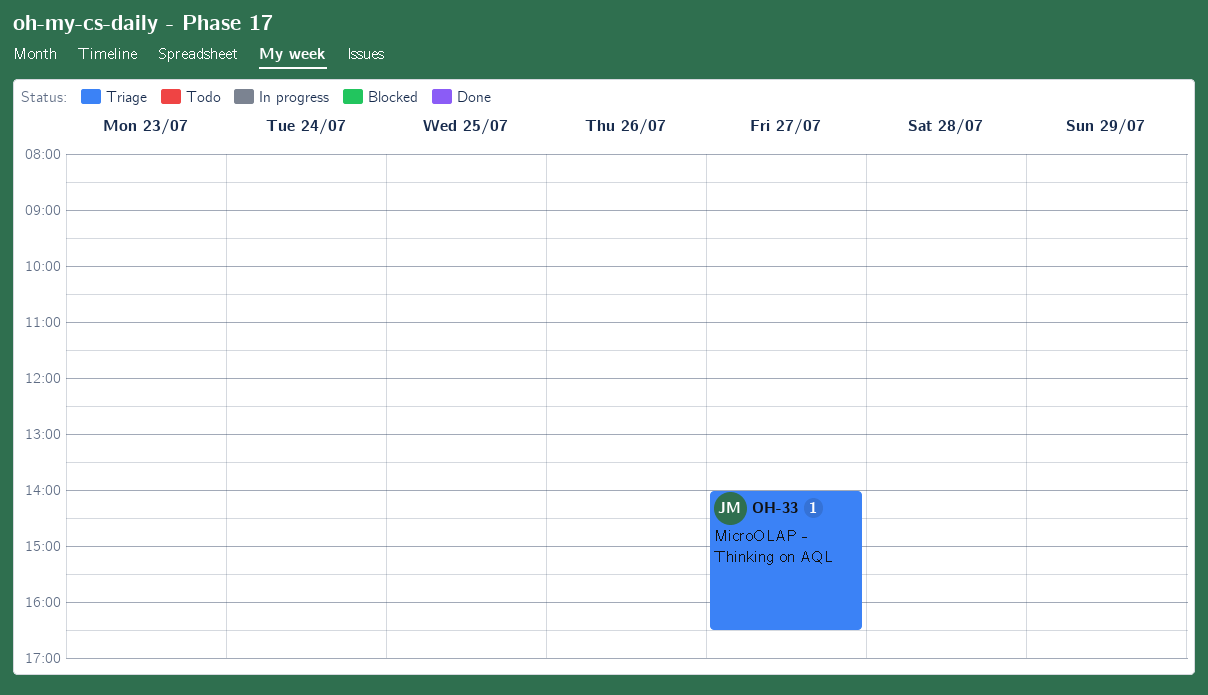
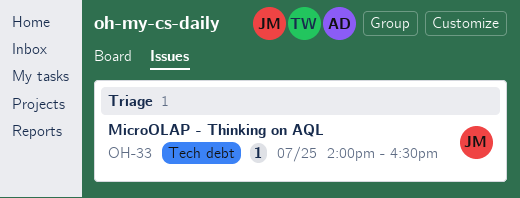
OH-33, day: Jul 27 -> Jul 25

